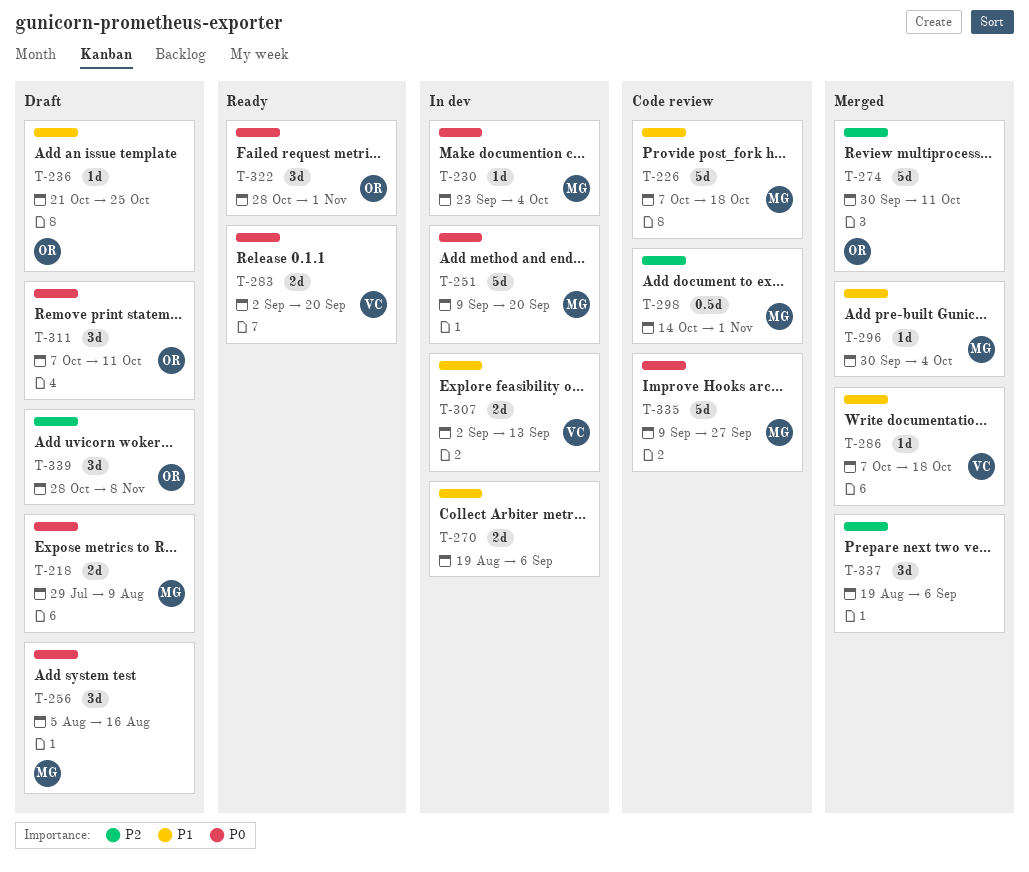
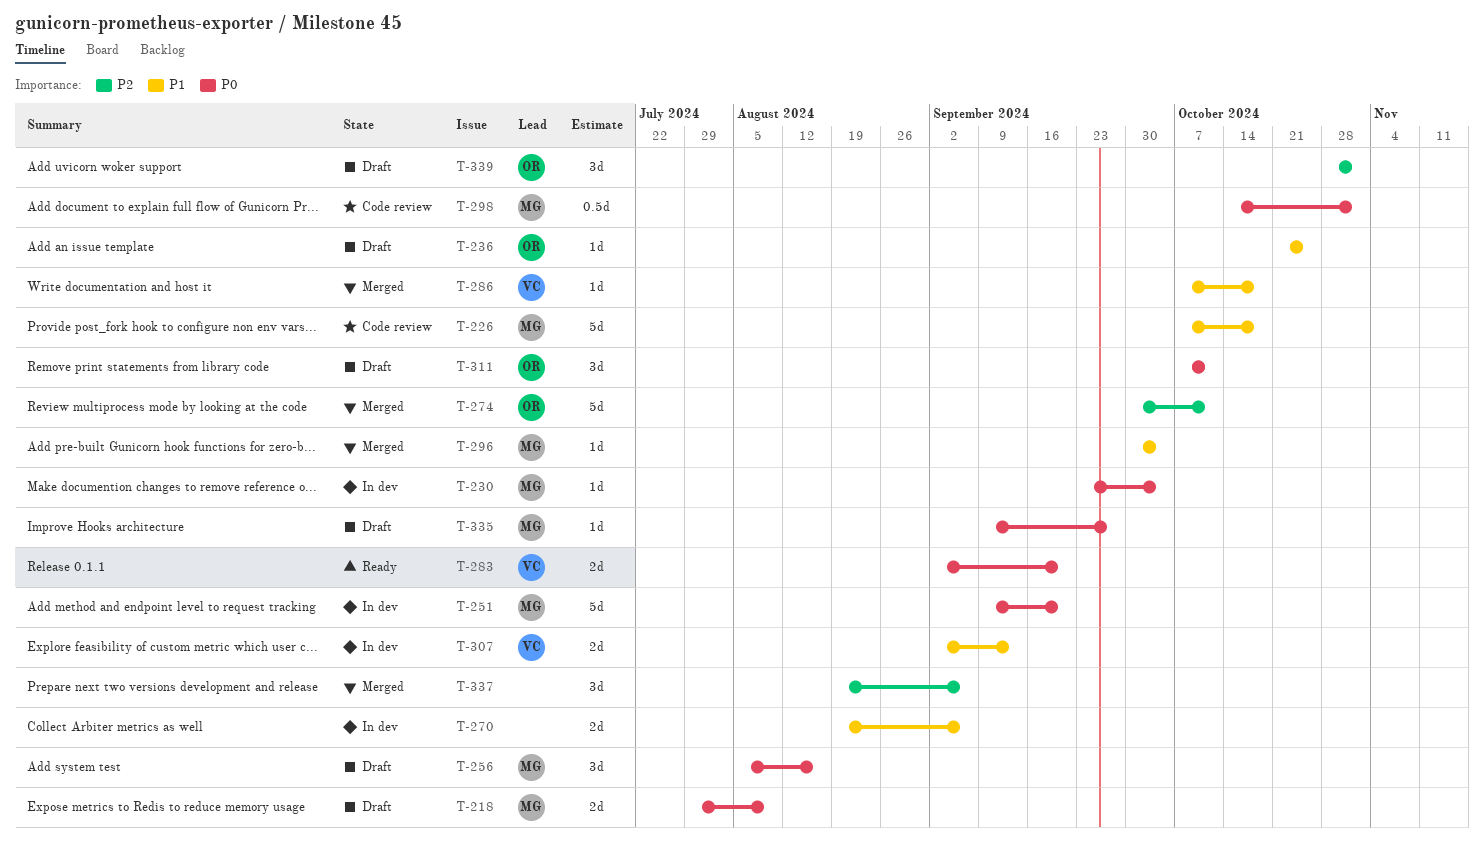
T-298, priority: P2 -> P0
T-322: present -> none
T-335, status: Code review -> Draft
T-335, estimate: 5d -> 1d
T-339, due: Nov 8 -> Nov 1

